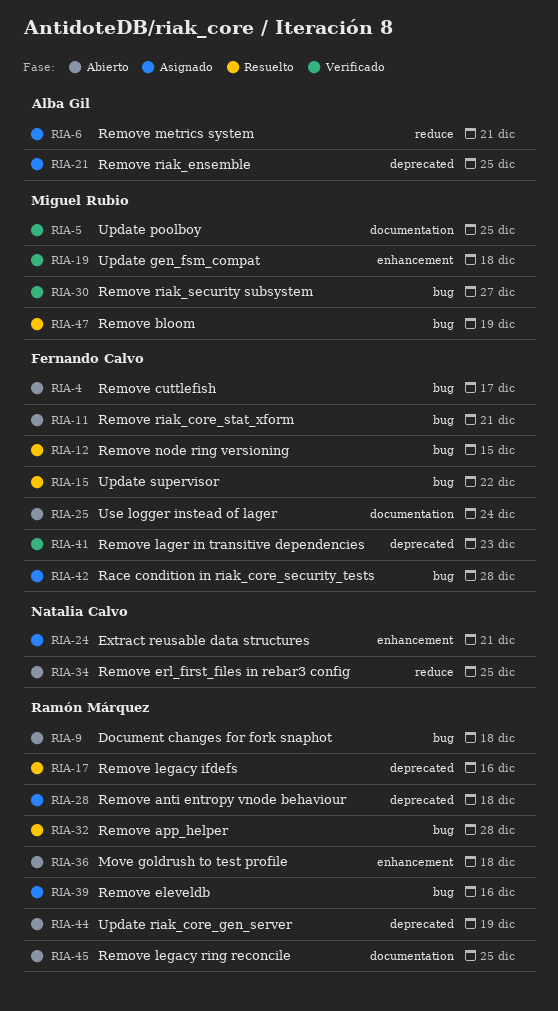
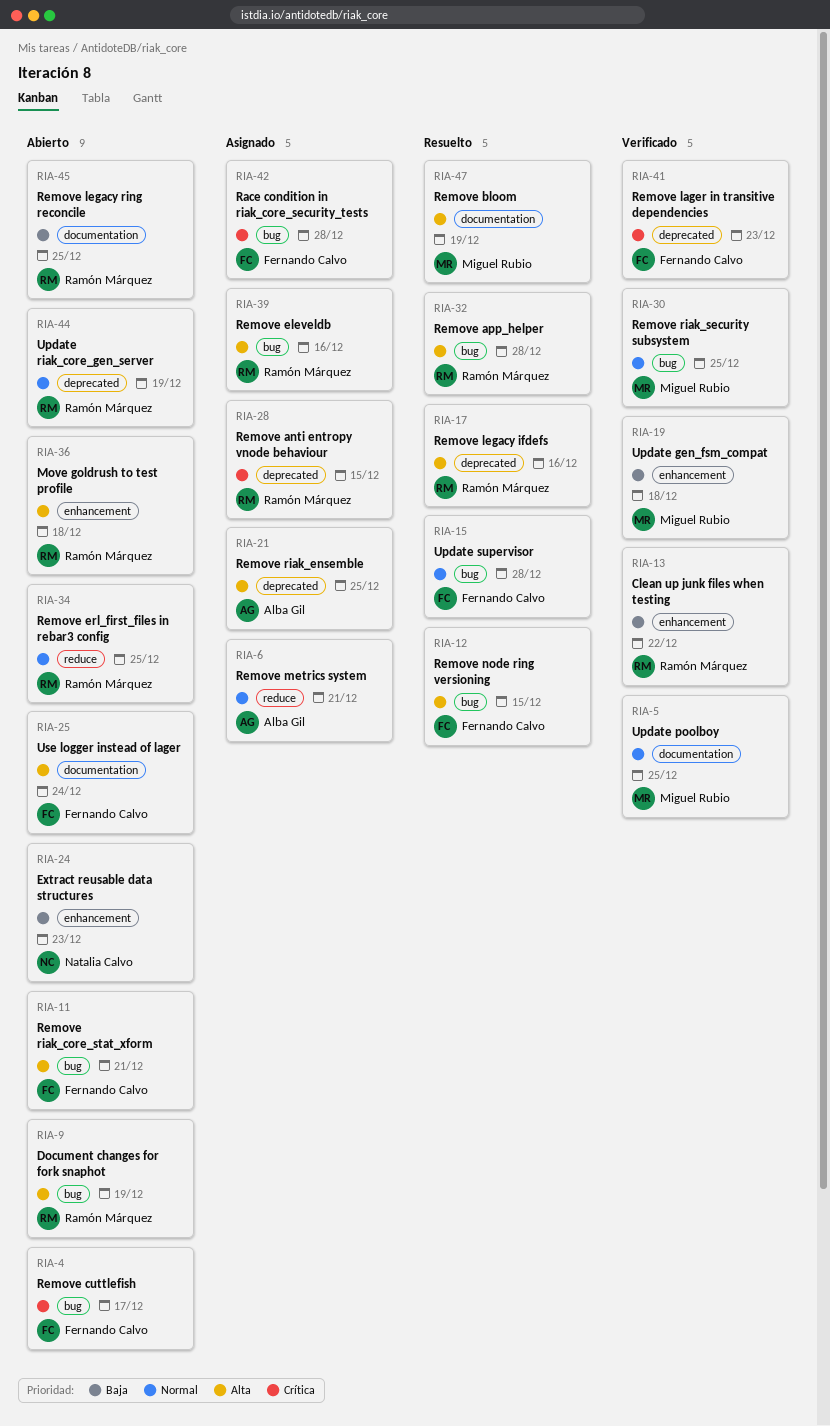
RIA-9, due: Dec 18 -> Dec 19
RIA-13: none -> present
RIA-15, due: Dec 22 -> Dec 28
RIA-24, status: Asignado -> Abierto
RIA-24, due: Dec 21 -> Dec 23
RIA-28, due: Dec 18 -> Dec 15
RIA-30, due: Dec 27 -> Dec 25
RIA-34, owner: Natalia Calvo -> Ramón Márquez
RIA-47, label: bug -> documentation

